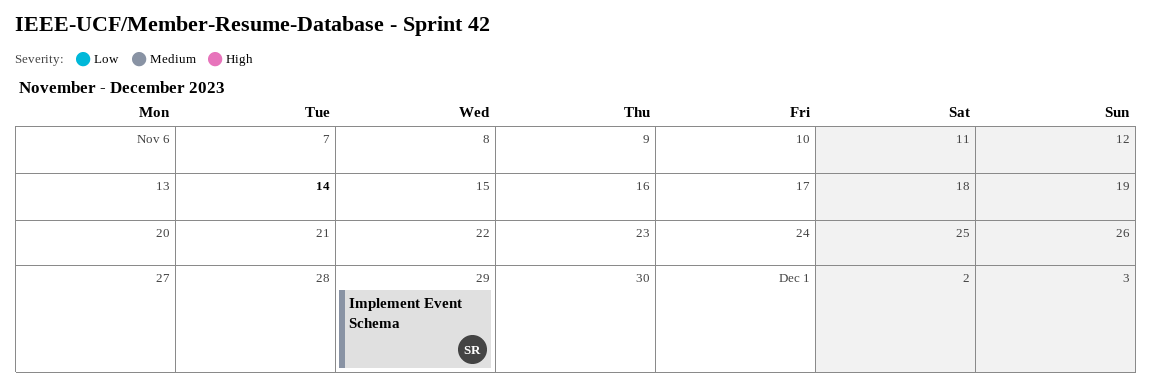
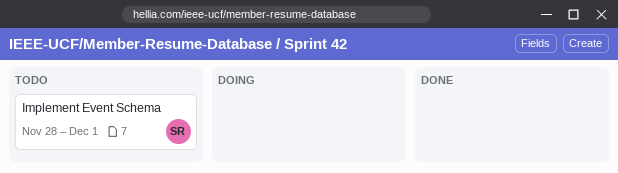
Implement Event Schema, due: Nov 29 -> Dec 1

